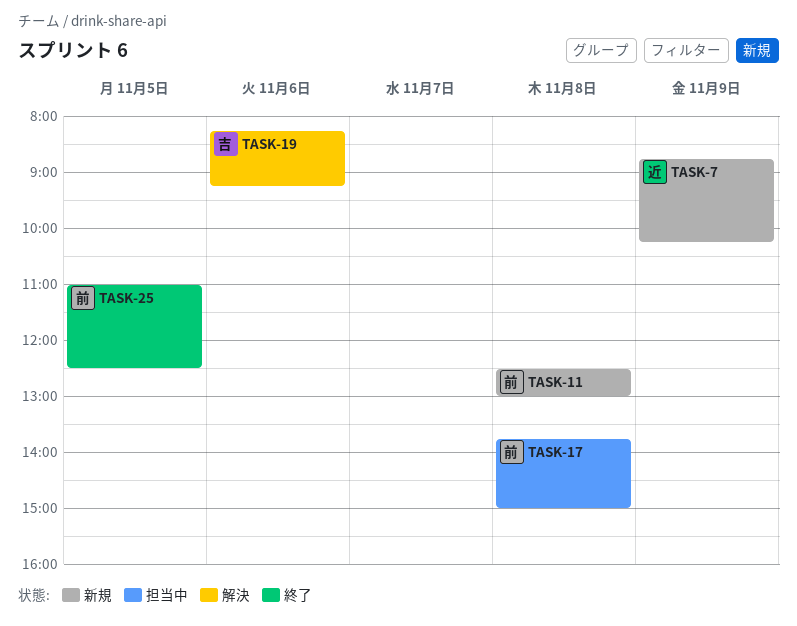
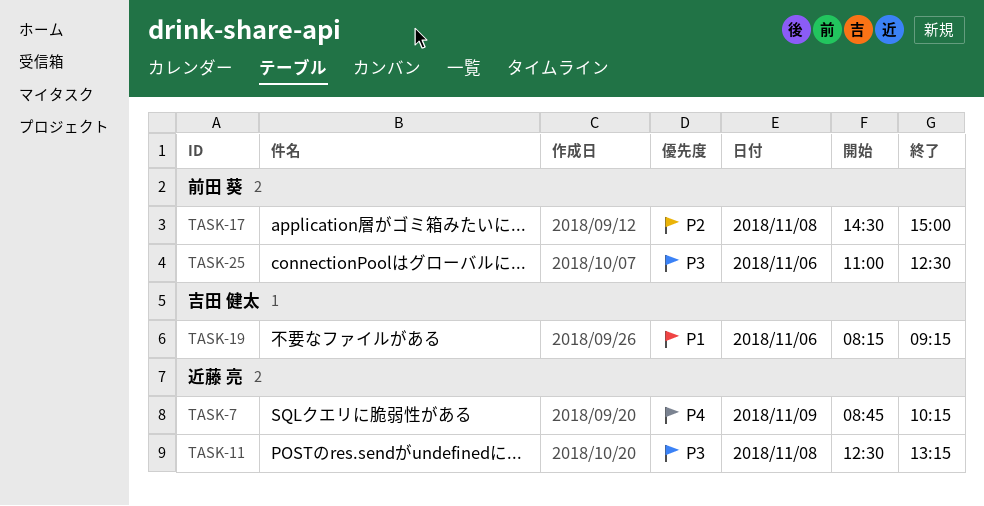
TASK-11, owner: 前田 葵 -> 近藤 亮
TASK-11, ends: 13:00 -> 13:15
TASK-17, begins: 13:45 -> 14:30
TASK-25, day: Nov 5 -> Nov 6

